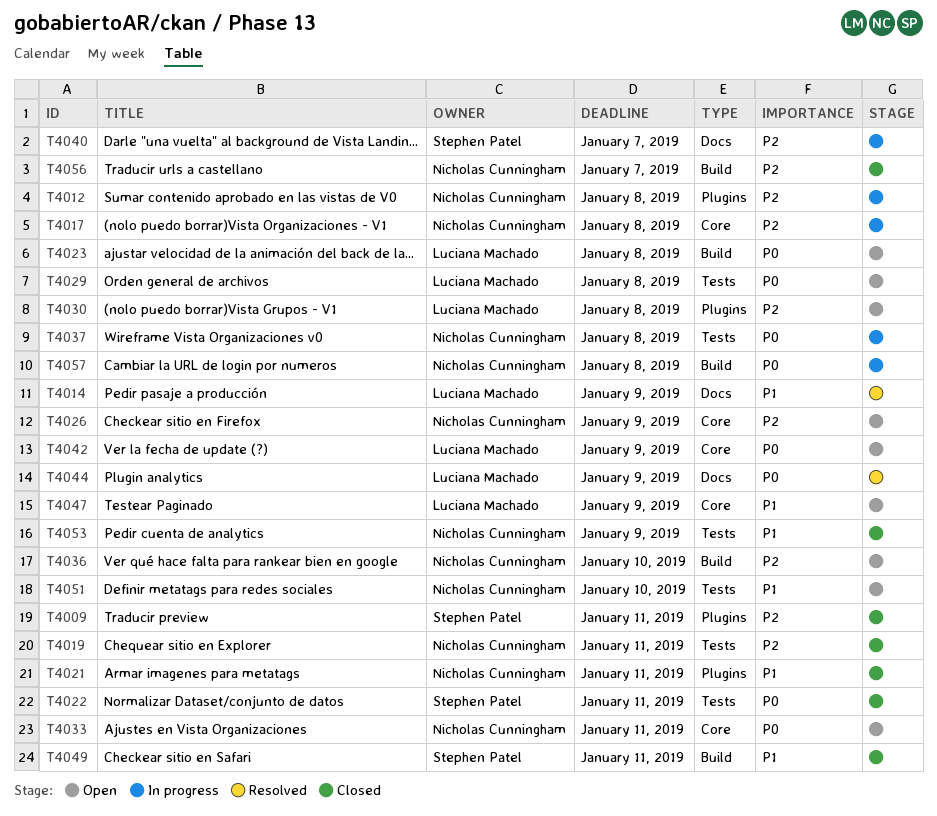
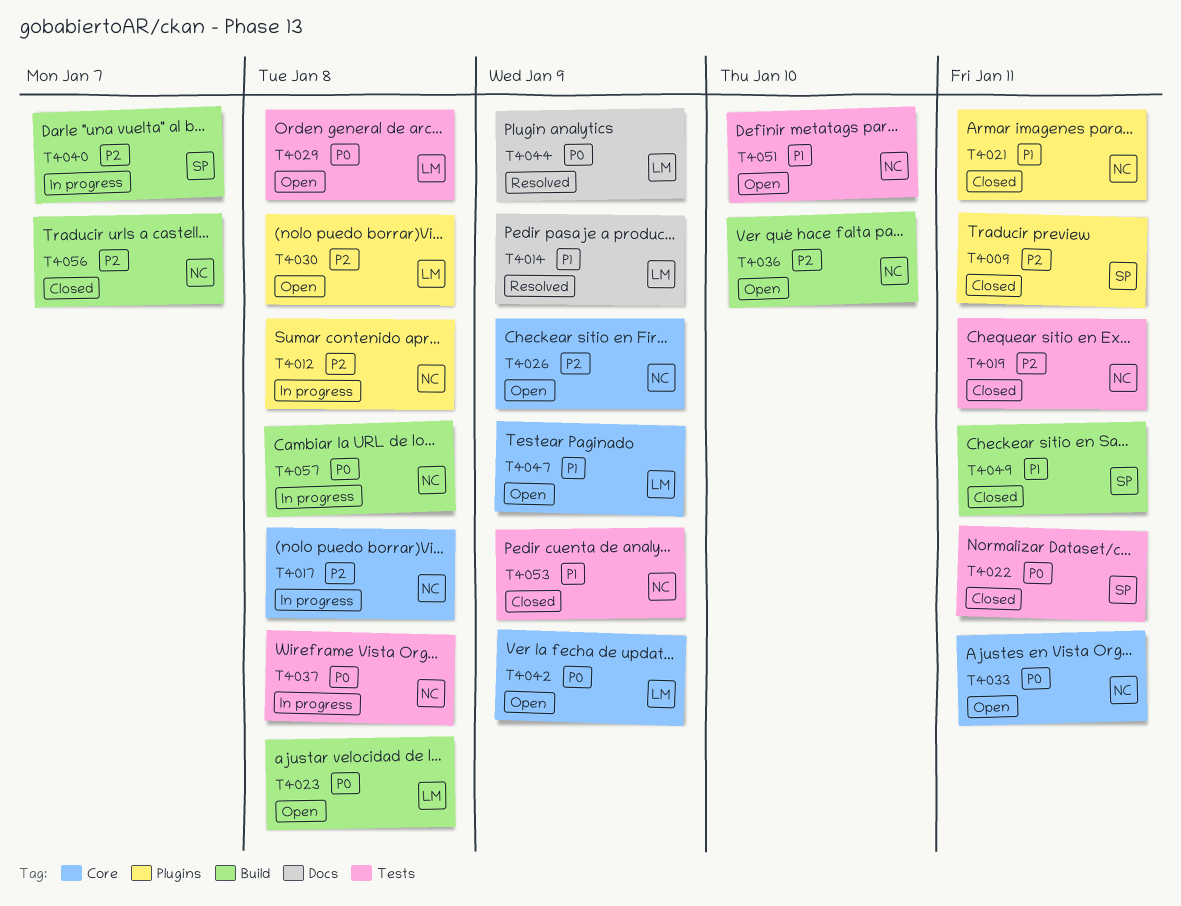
T4040, label: Docs -> Build

